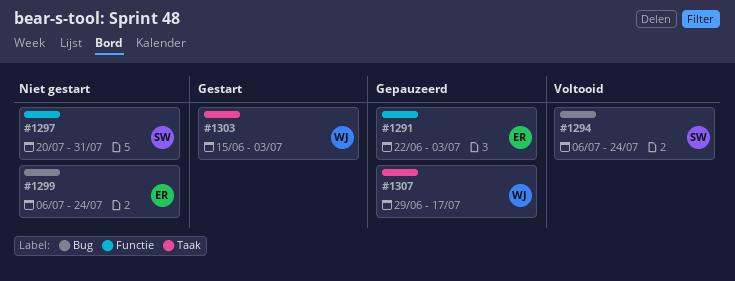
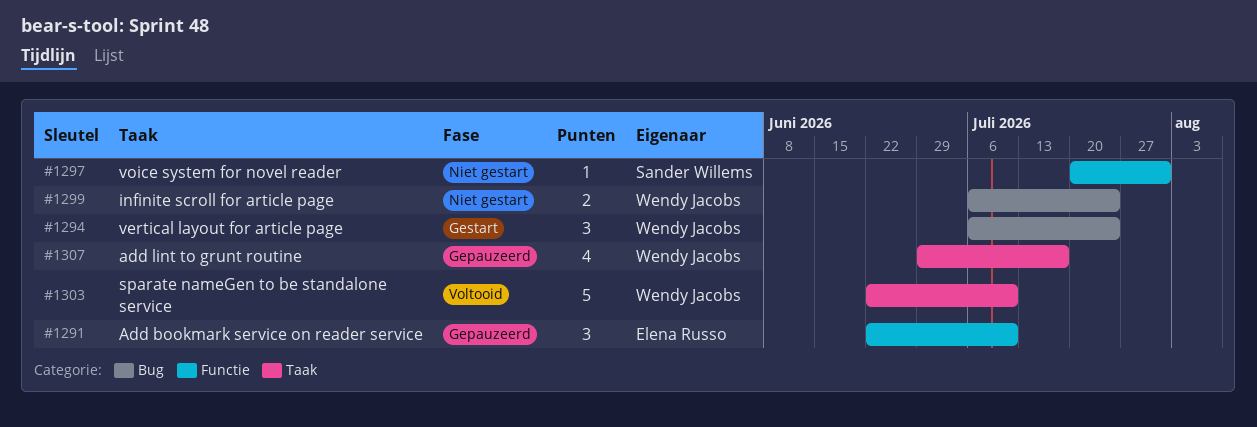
#1291, due: Jul 3 -> Jul 10
#1294, status: Voltooid -> Gestart
#1294, owner: Sander Willems -> Wendy Jacobs
#1299, owner: Elena Russo -> Wendy Jacobs
#1303, status: Gestart -> Voltooid
#1303, start: Jun 15 -> Jun 22
#1303, due: Jul 3 -> Jul 10

